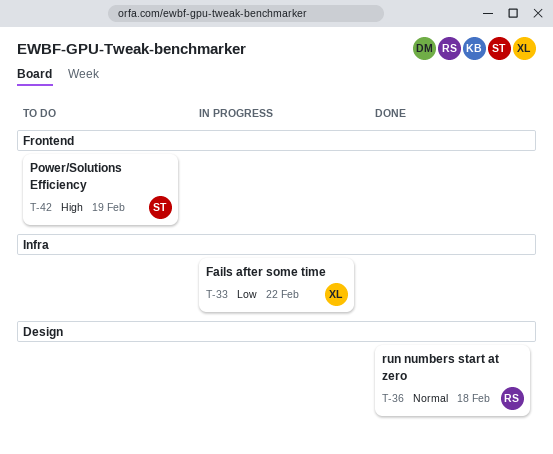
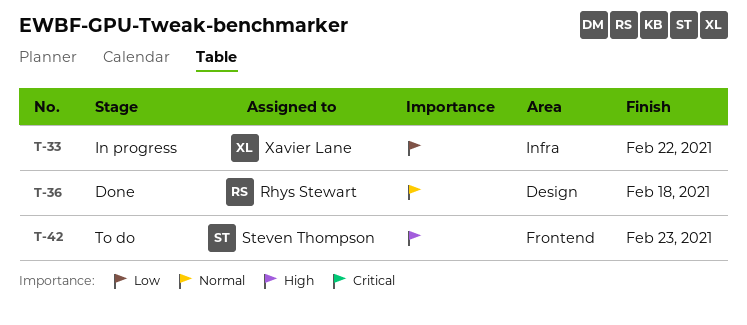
T-42, due: Feb 19 -> Feb 23

